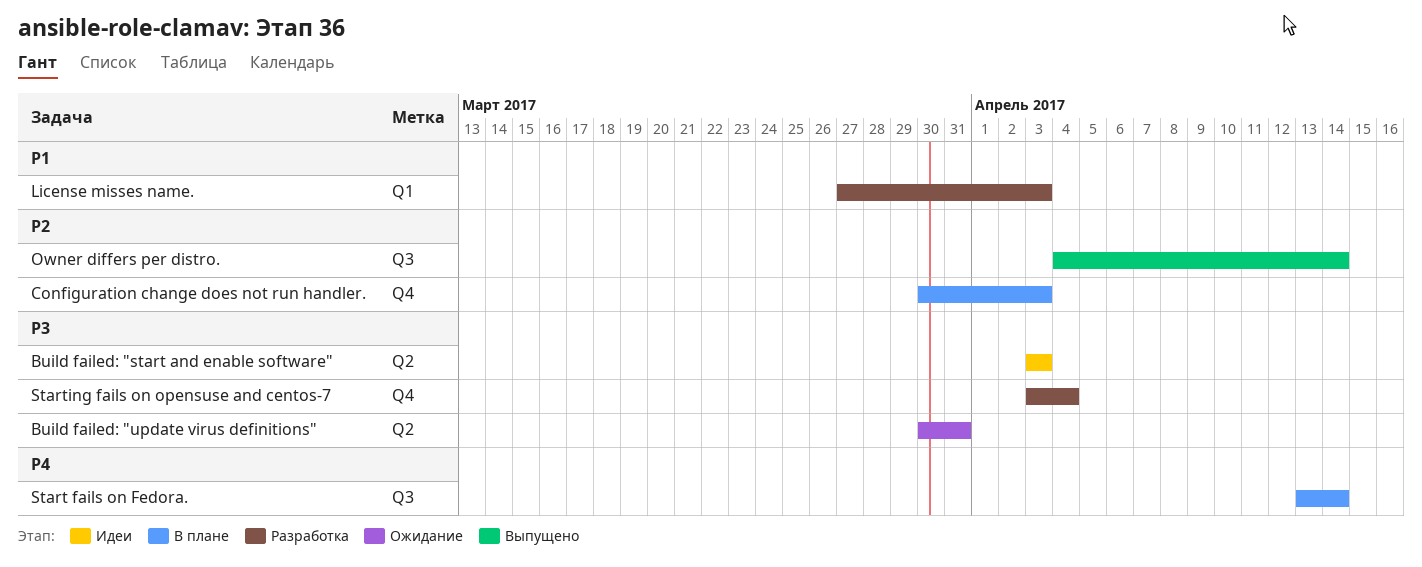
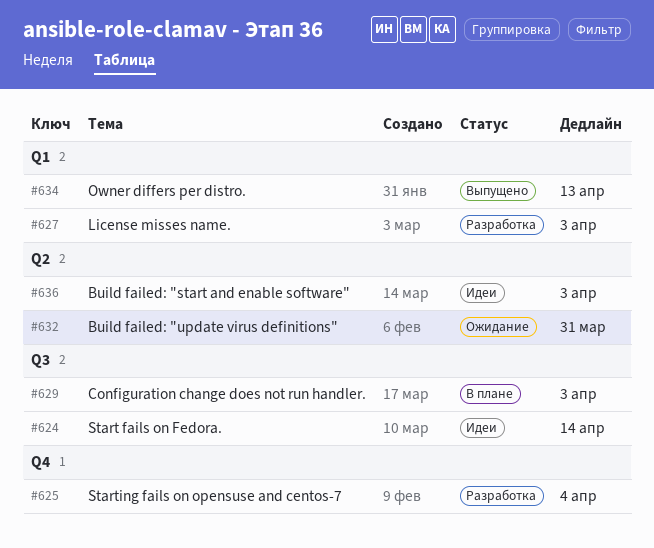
Configuration change does not run handler., label: Q4 -> Q3
Owner differs per distro., label: Q3 -> Q1
Owner differs per distro., due: Apr 14 -> Apr 13
Start fails on Fedora., status: В плане -> Идеи

